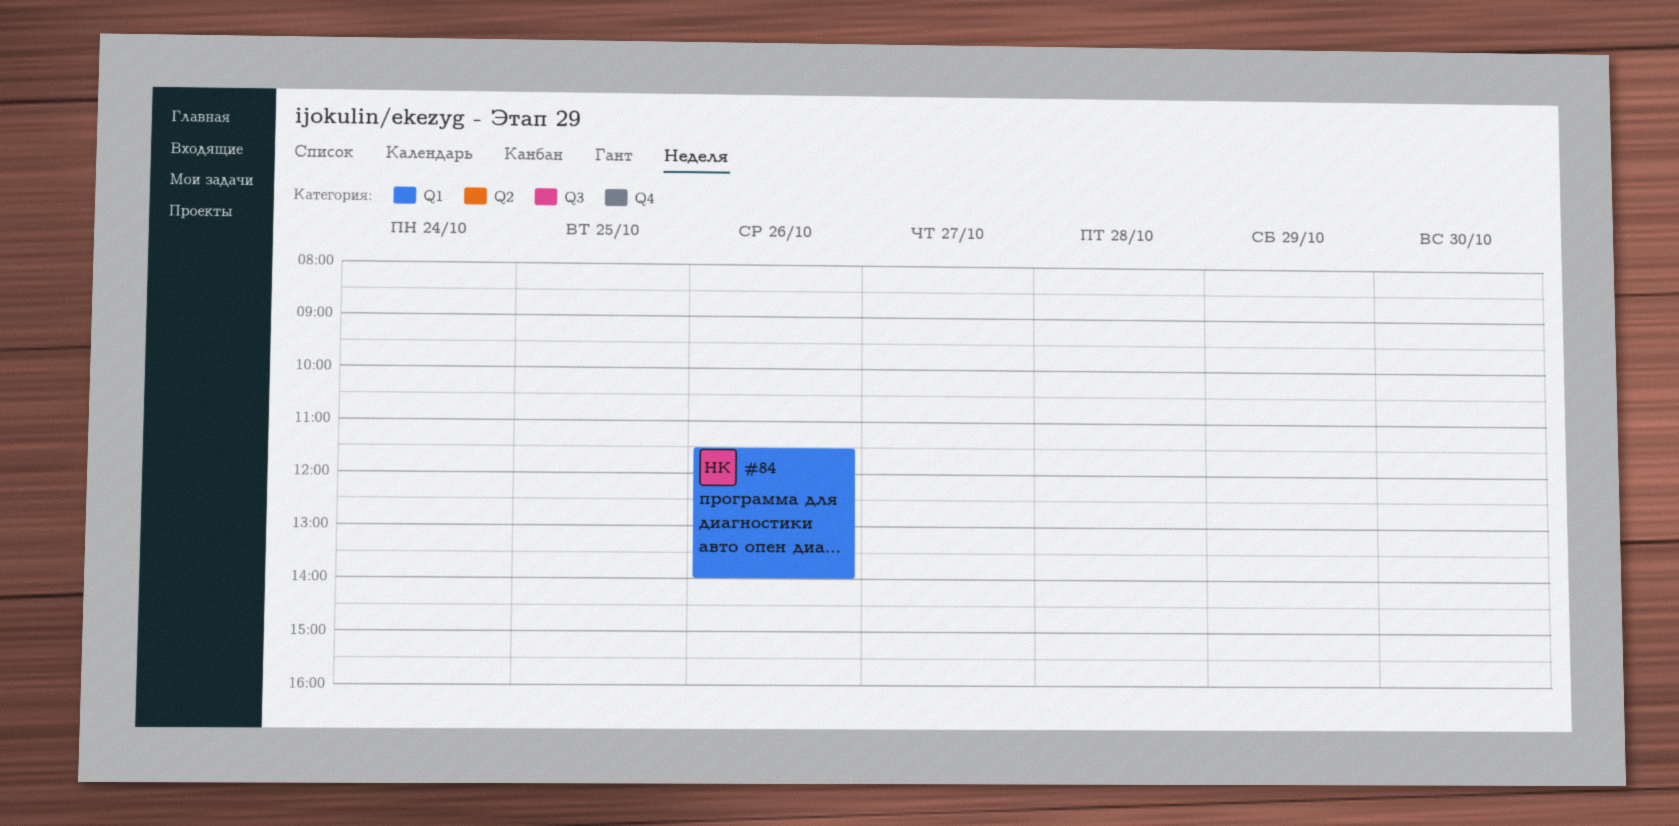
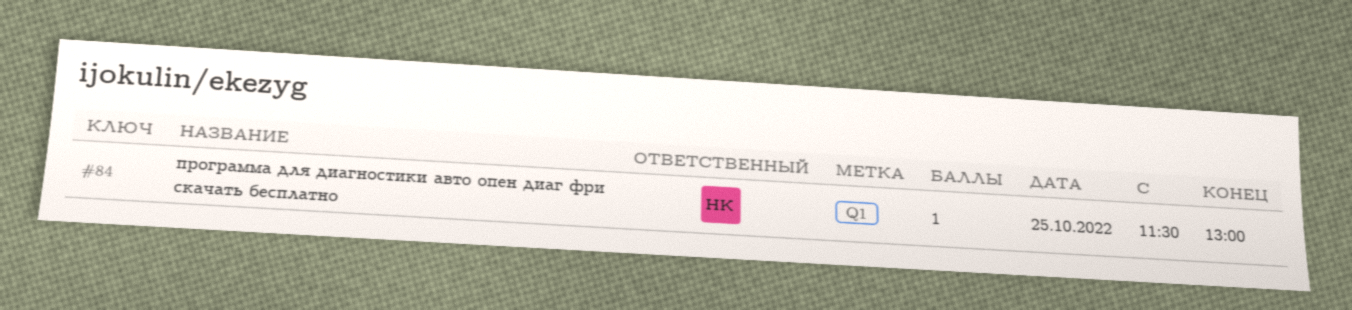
#84, day: Oct 26 -> Oct 25
#84, ends: 14:00 -> 13:00

